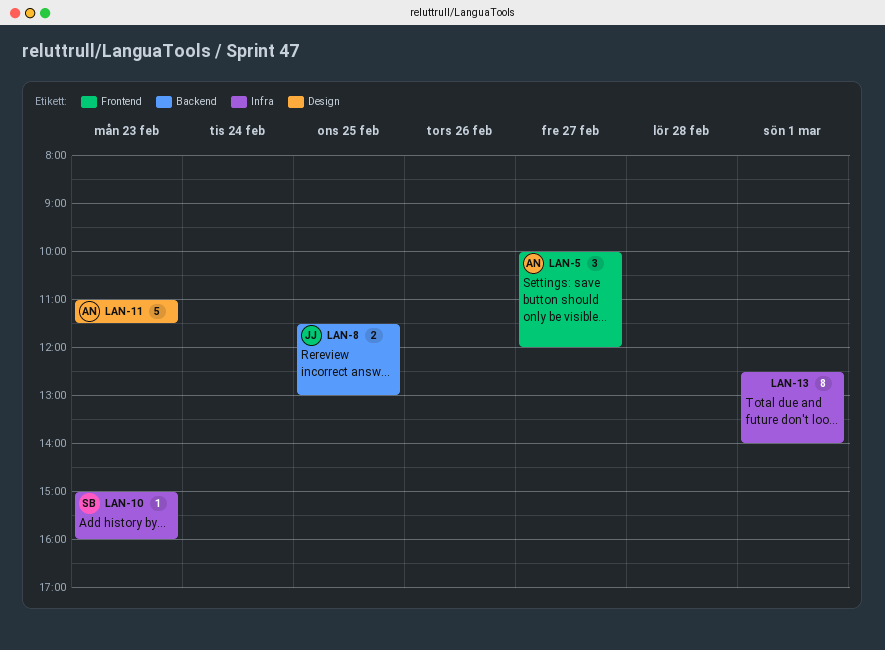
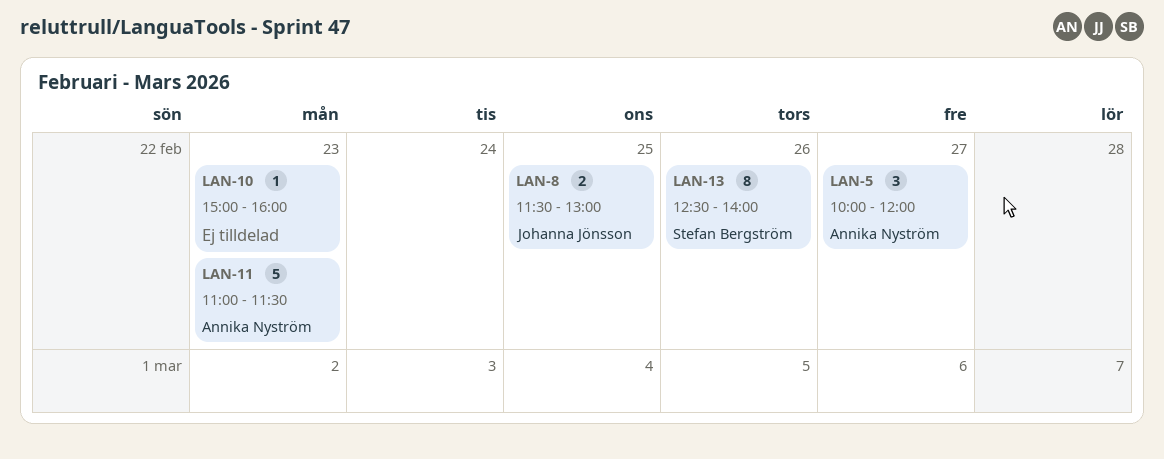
LAN-10, owner: Stefan Bergström -> none
LAN-13, owner: none -> Stefan Bergström
LAN-13, day: Mar 1 -> Feb 26

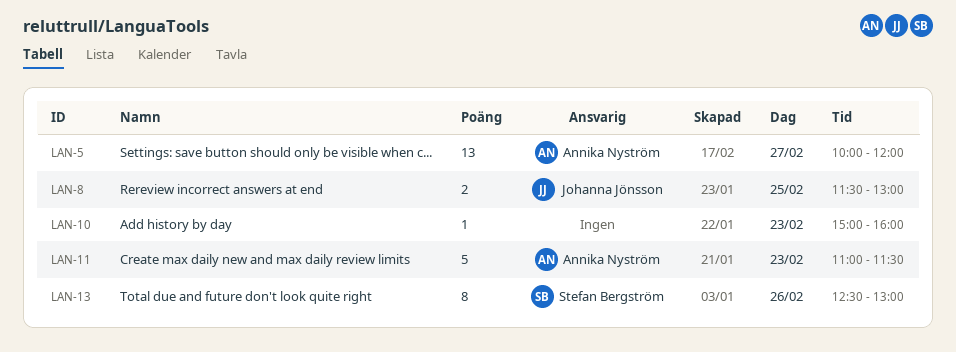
LAN-5, estimate: 3 -> 13
LAN-13, ends: 14:00 -> 13:00

